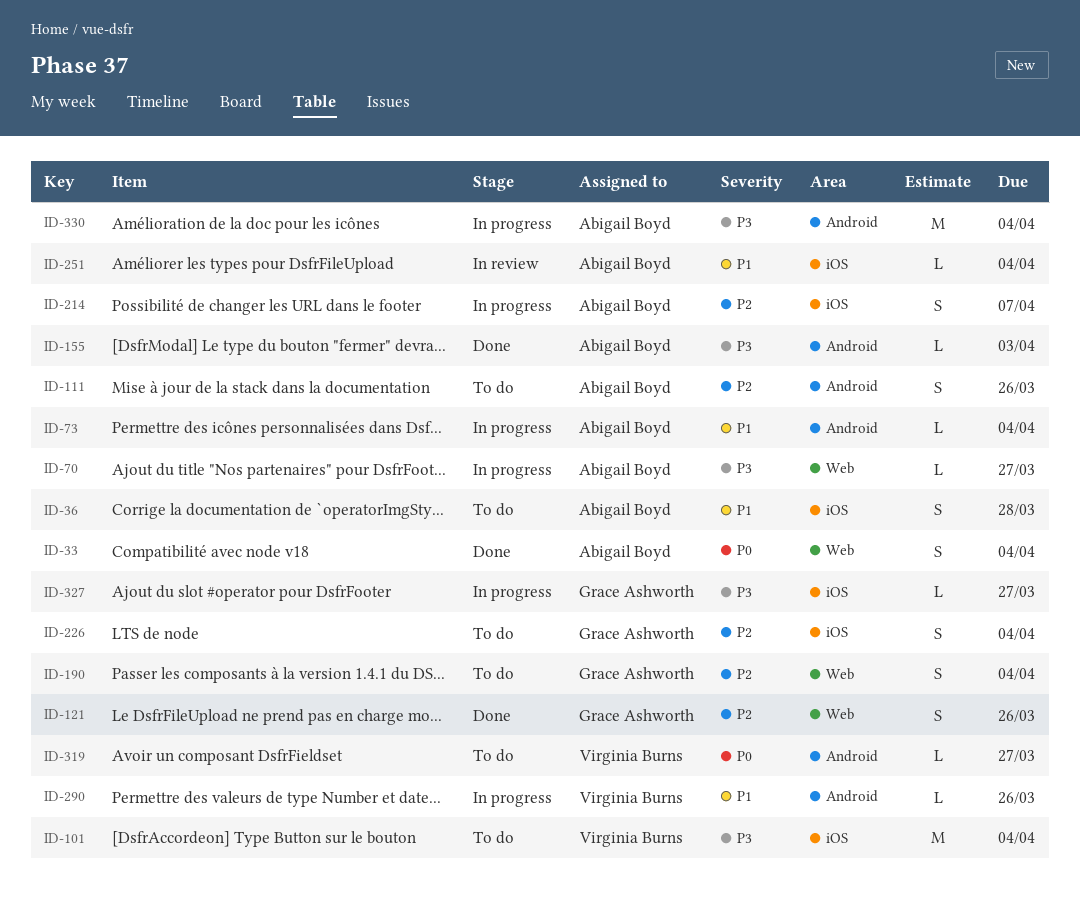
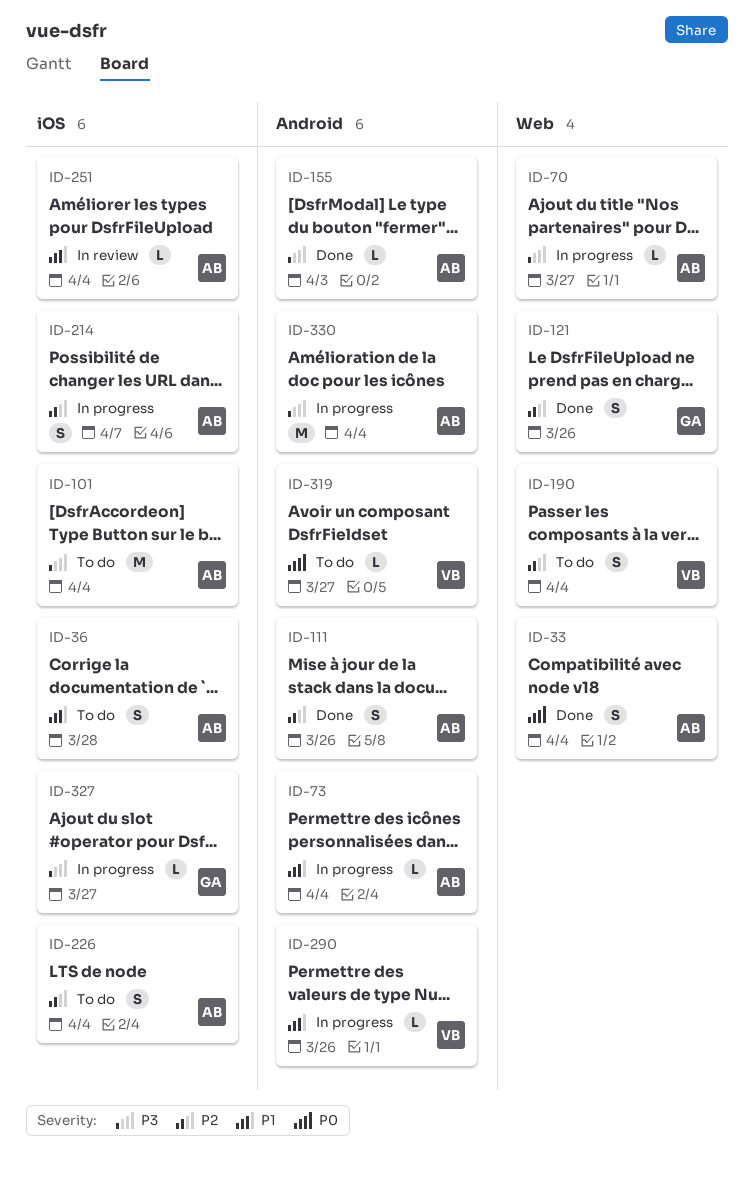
ID-101, owner: Virginia Burns -> Abigail Boyd
ID-111, status: To do -> Done
ID-190, owner: Grace Ashworth -> Virginia Burns
ID-226, owner: Grace Ashworth -> Abigail Boyd

